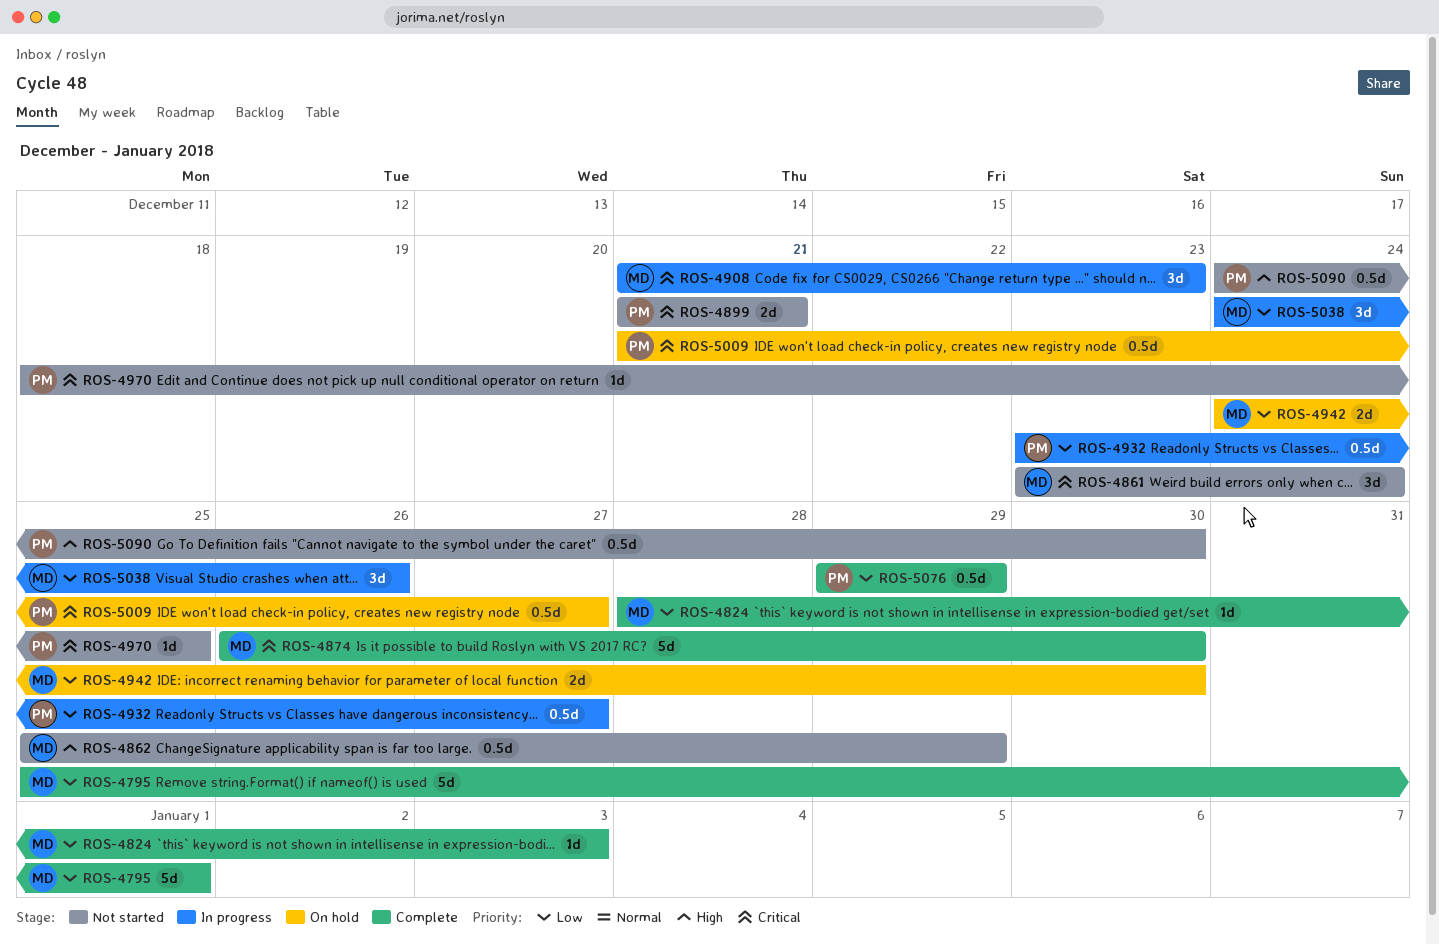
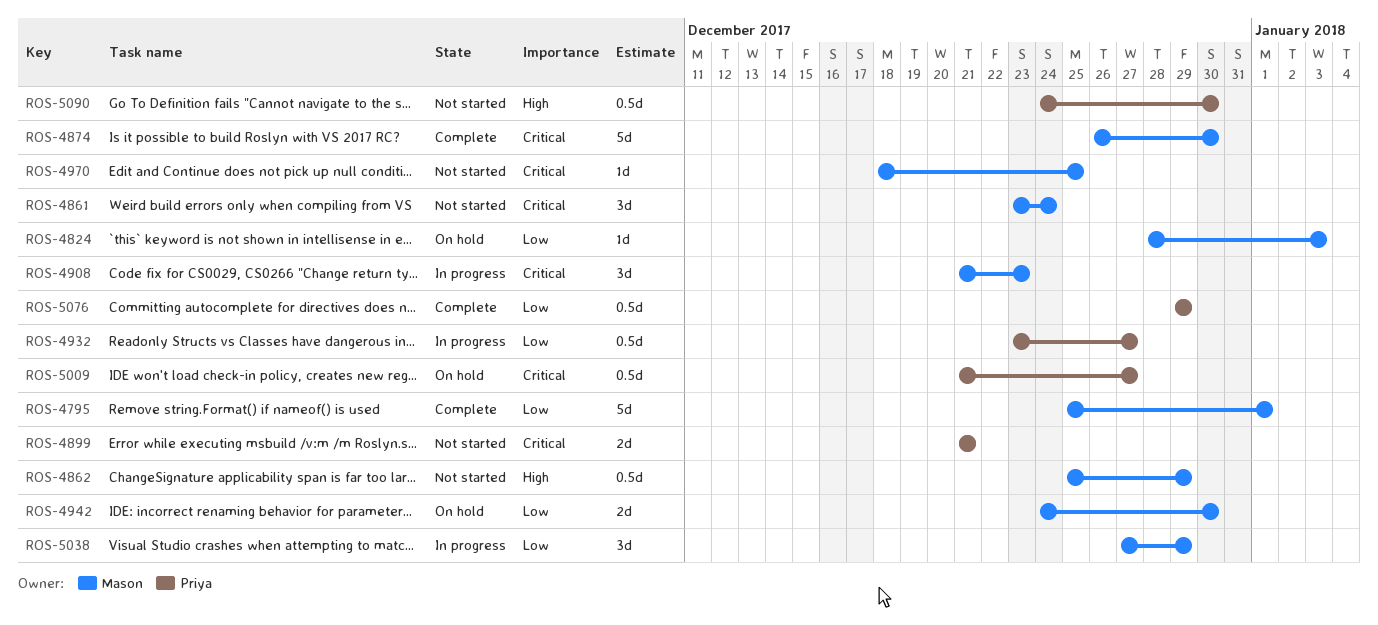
ROS-4824, status: Complete -> On hold
ROS-4970, owner: Priya -> Mason
ROS-5038, start: Dec 24 -> Dec 27
ROS-5038, due: Dec 26 -> Dec 29

